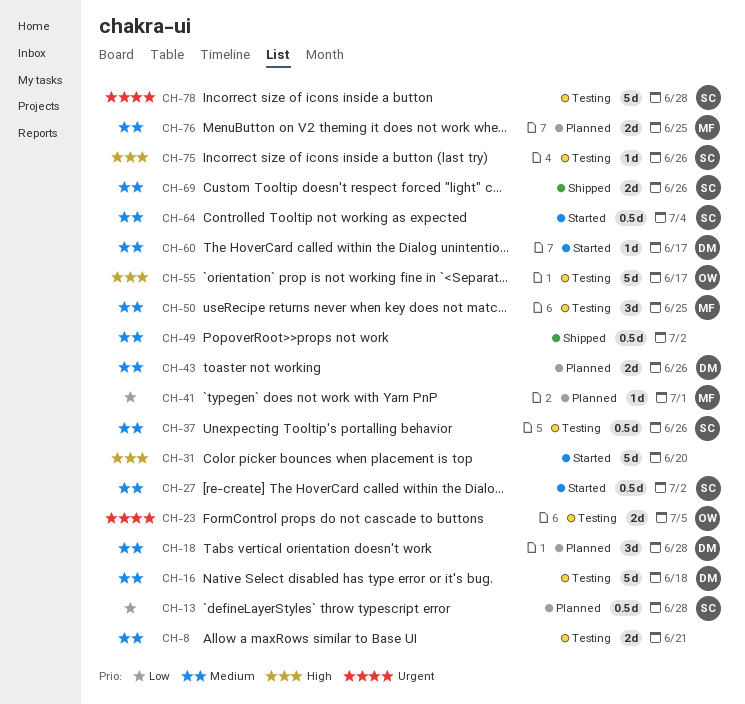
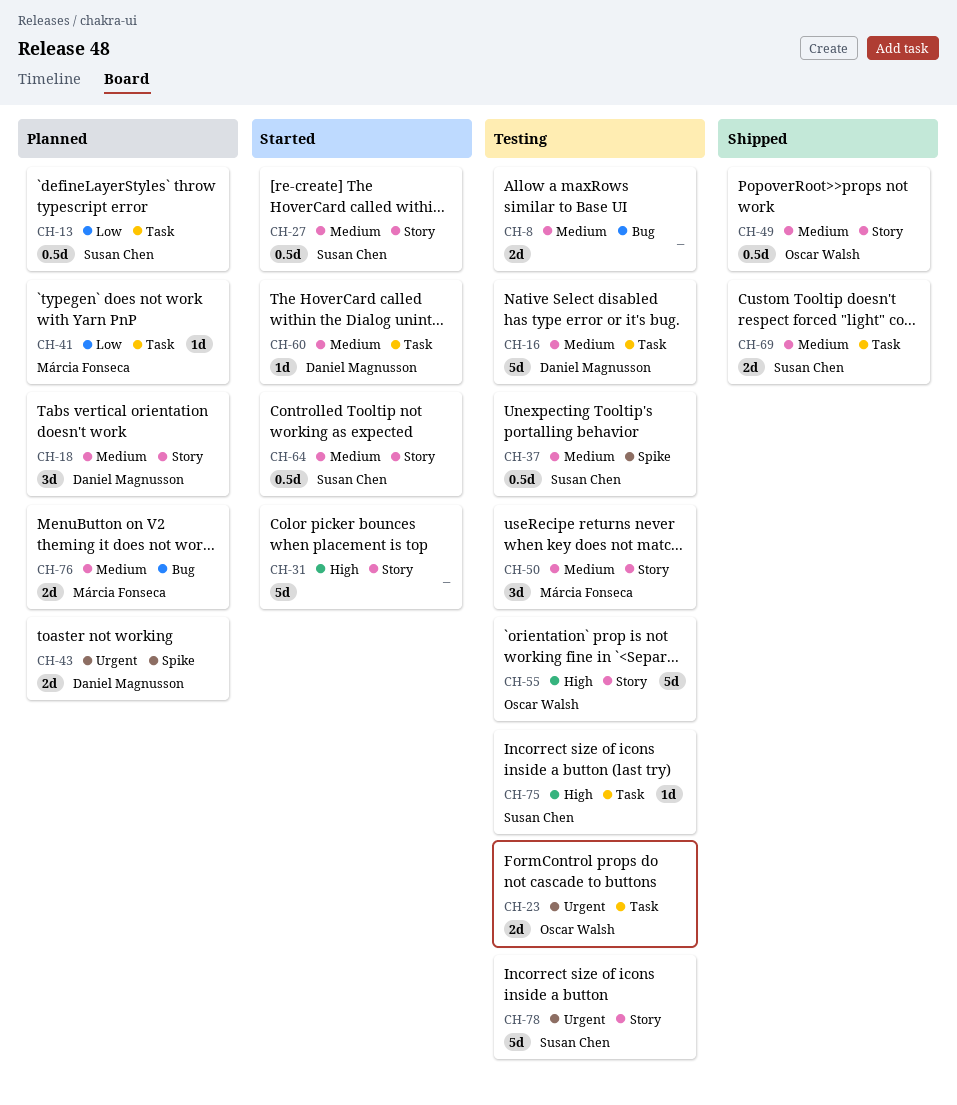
CH-43, priority: Medium -> Urgent
CH-49, owner: none -> Oscar Walsh

